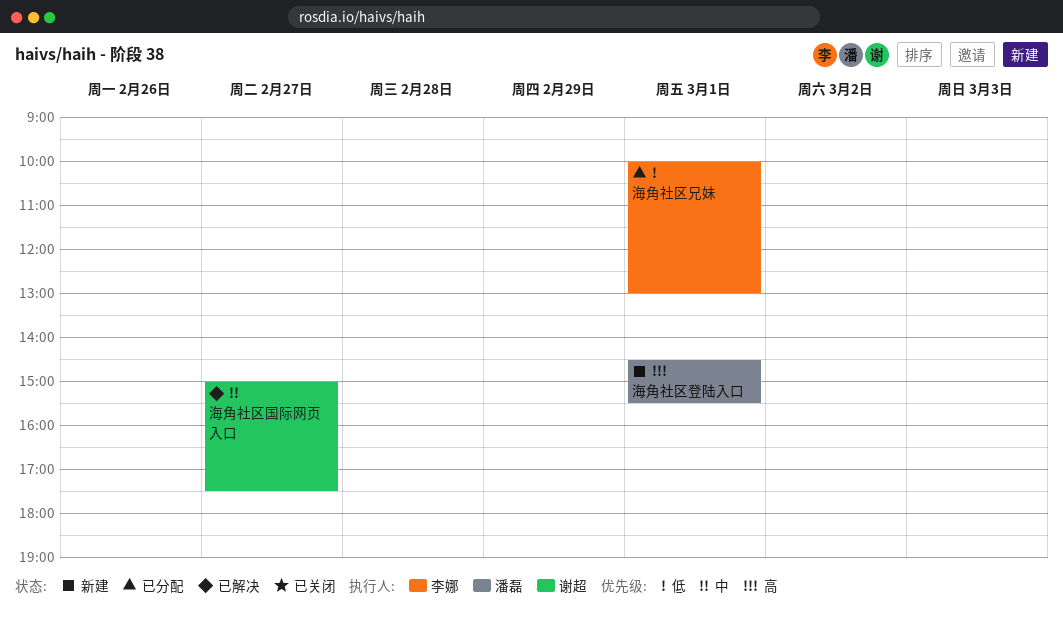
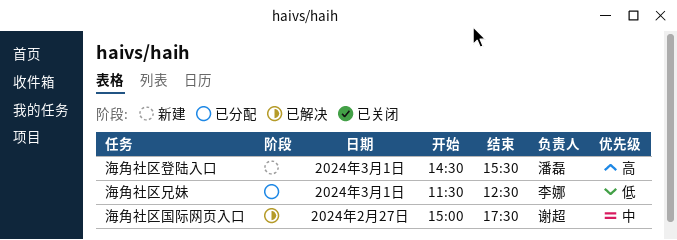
海角社区兄妹, begins: 10:00 -> 11:30
海角社区兄妹, ends: 13:00 -> 12:30

